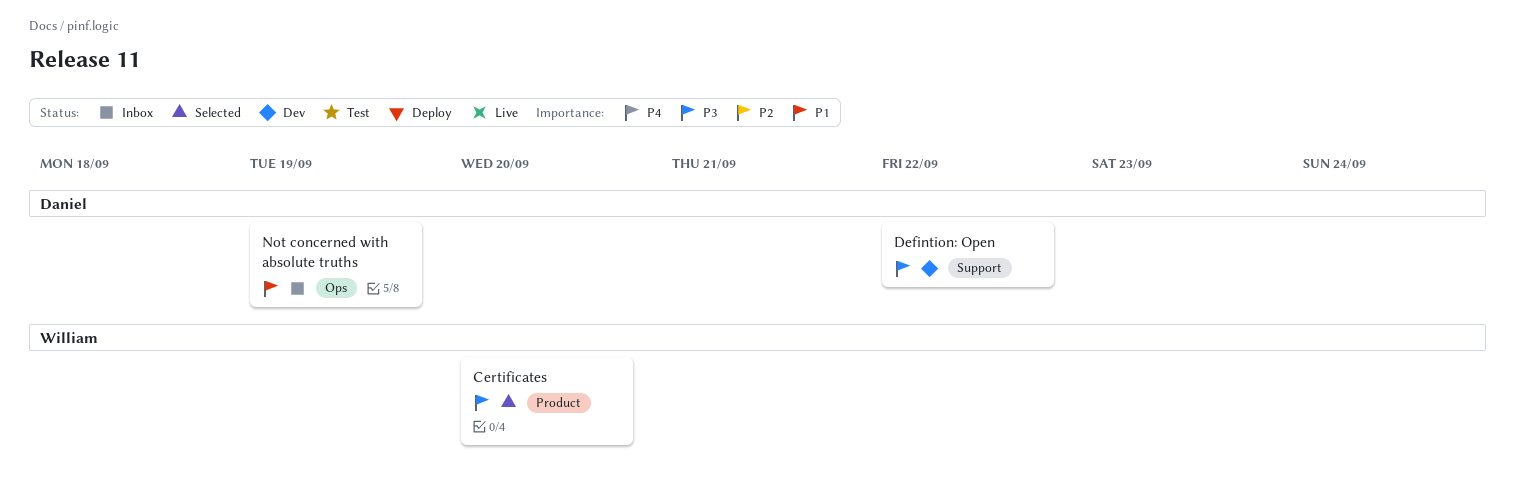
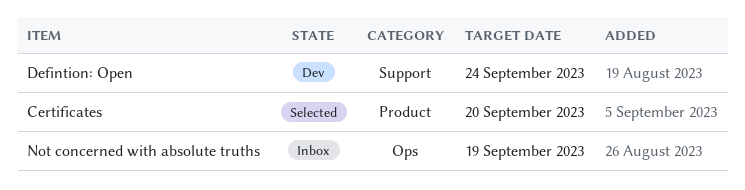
Defintion: Open, due: Sep 22 -> Sep 24

